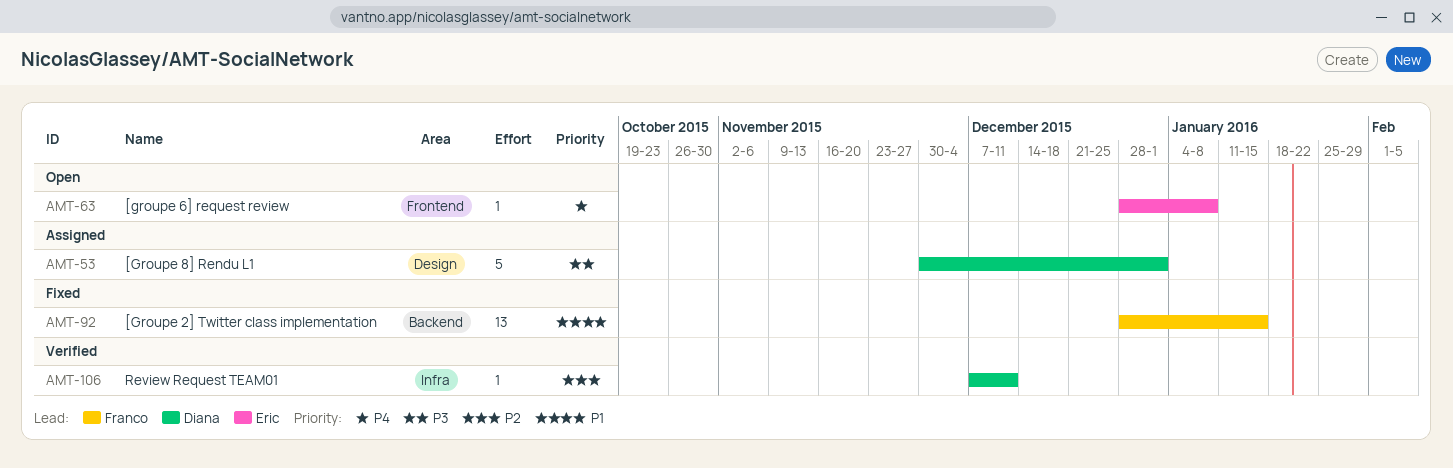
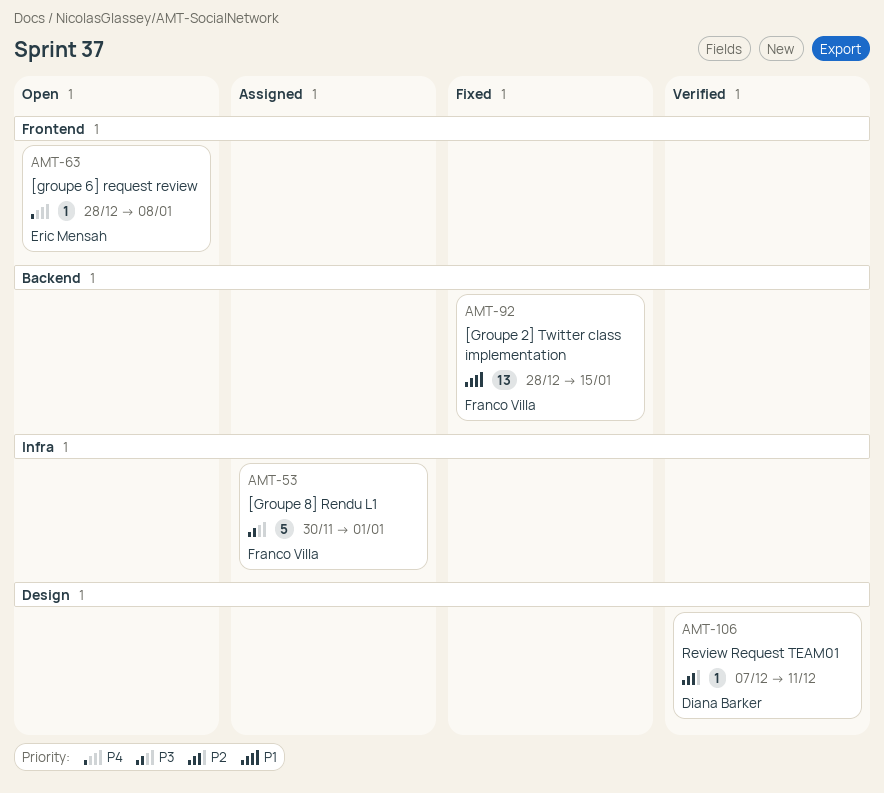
AMT-53, owner: Diana Barker -> Franco Villa
AMT-53, label: Design -> Infra
AMT-106, label: Infra -> Design

